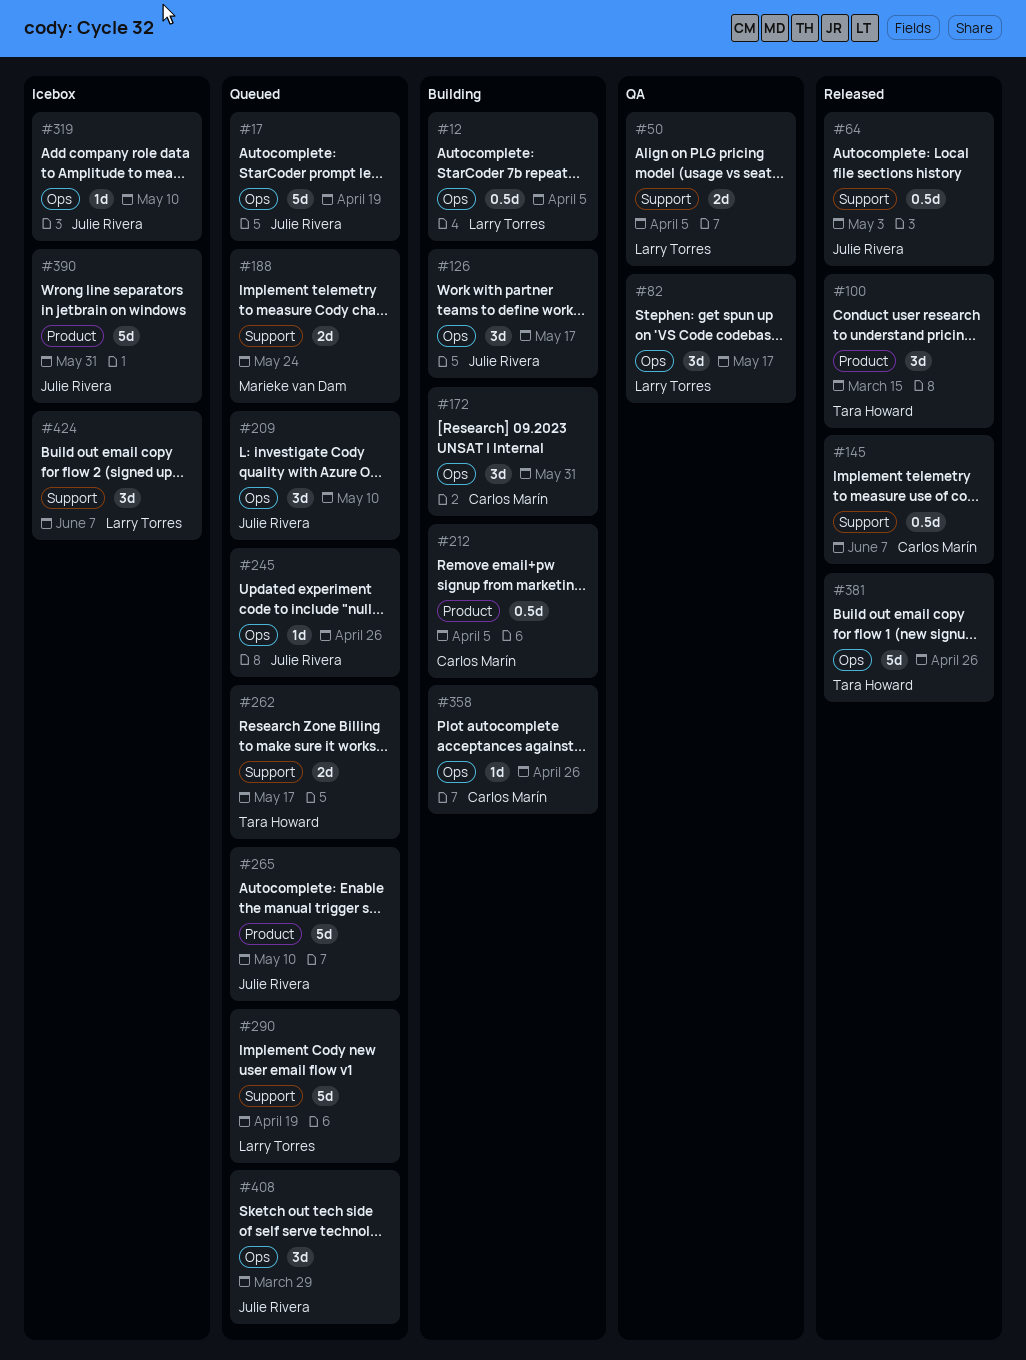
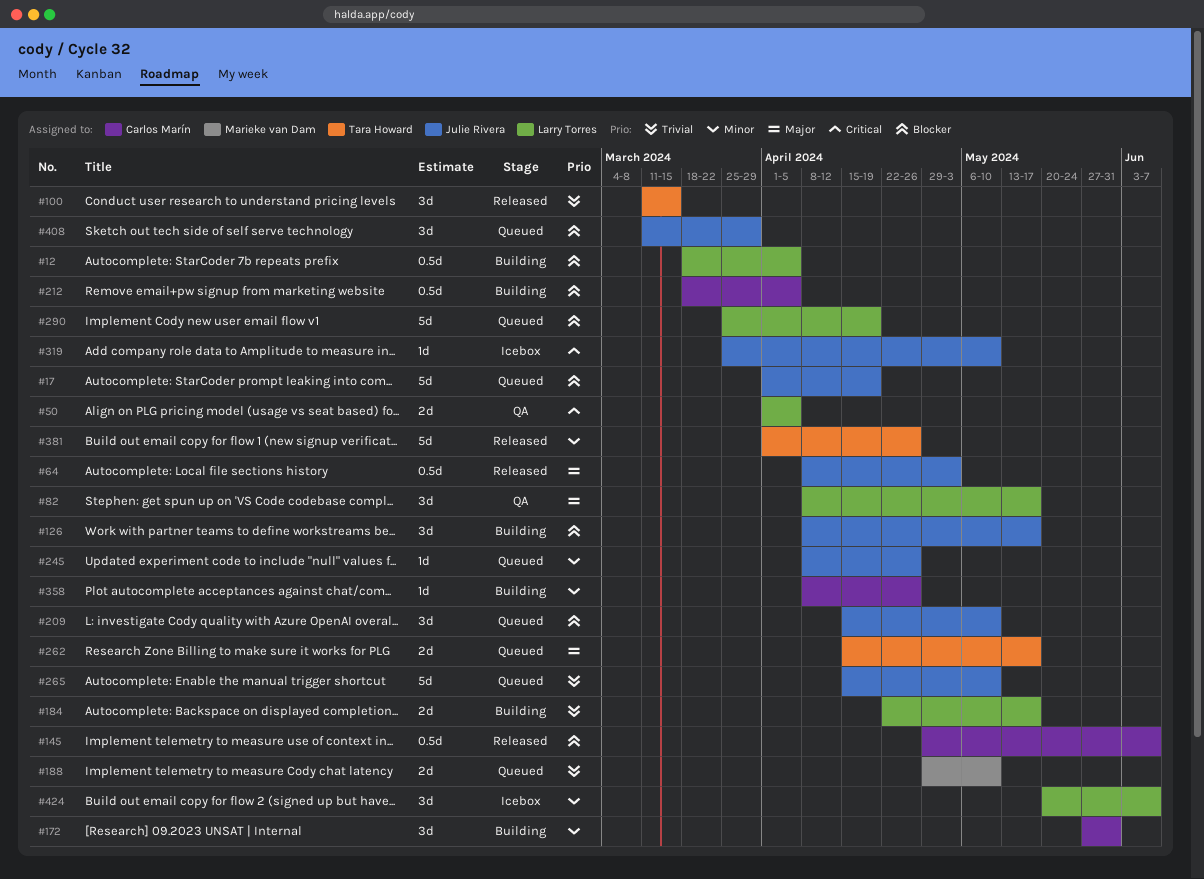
#184: none -> present
#188, due: May 24 -> May 10
#390: present -> none

